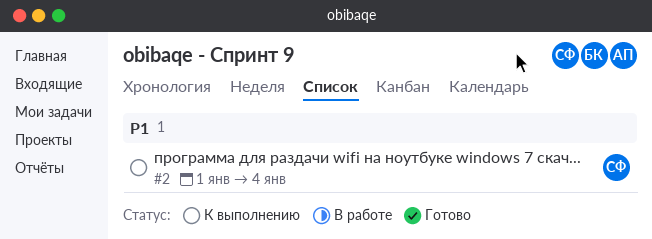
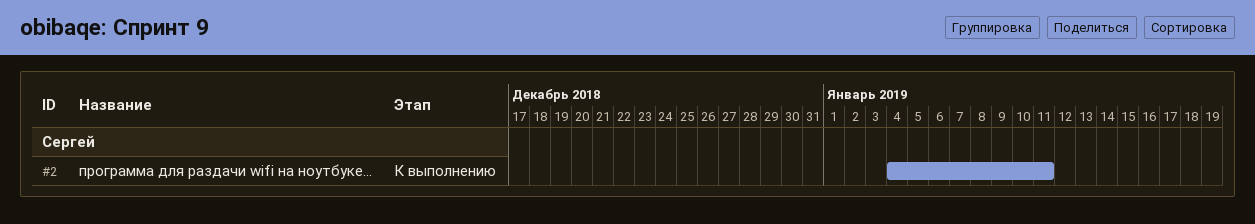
#2, start: Jan 1 -> Jan 4
#2, due: Jan 4 -> Jan 11

